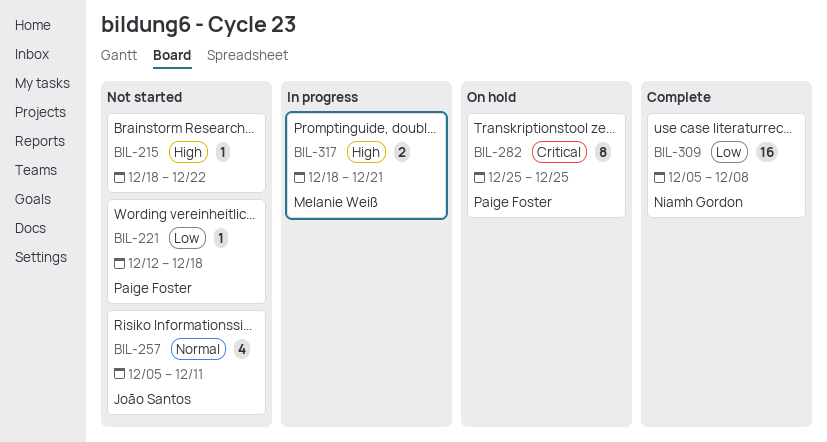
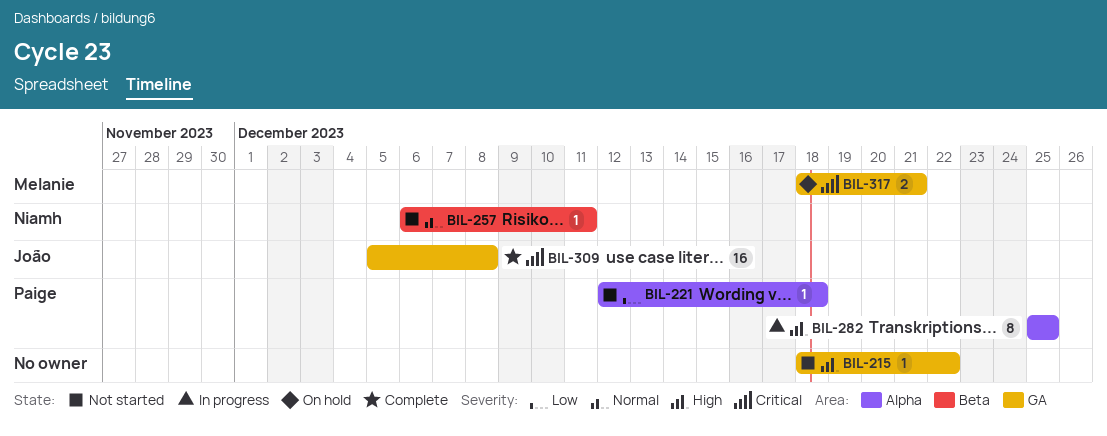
BIL-257, owner: João Santos -> Niamh Gordon
BIL-257, estimate: 4 -> 1
BIL-257, start: Dec 5 -> Dec 6
BIL-282, status: On hold -> In progress
BIL-282, priority: Critical -> High
BIL-309, owner: Niamh Gordon -> João Santos
BIL-309, priority: Low -> Critical
BIL-317, status: In progress -> On hold
BIL-317, priority: High -> Critical

